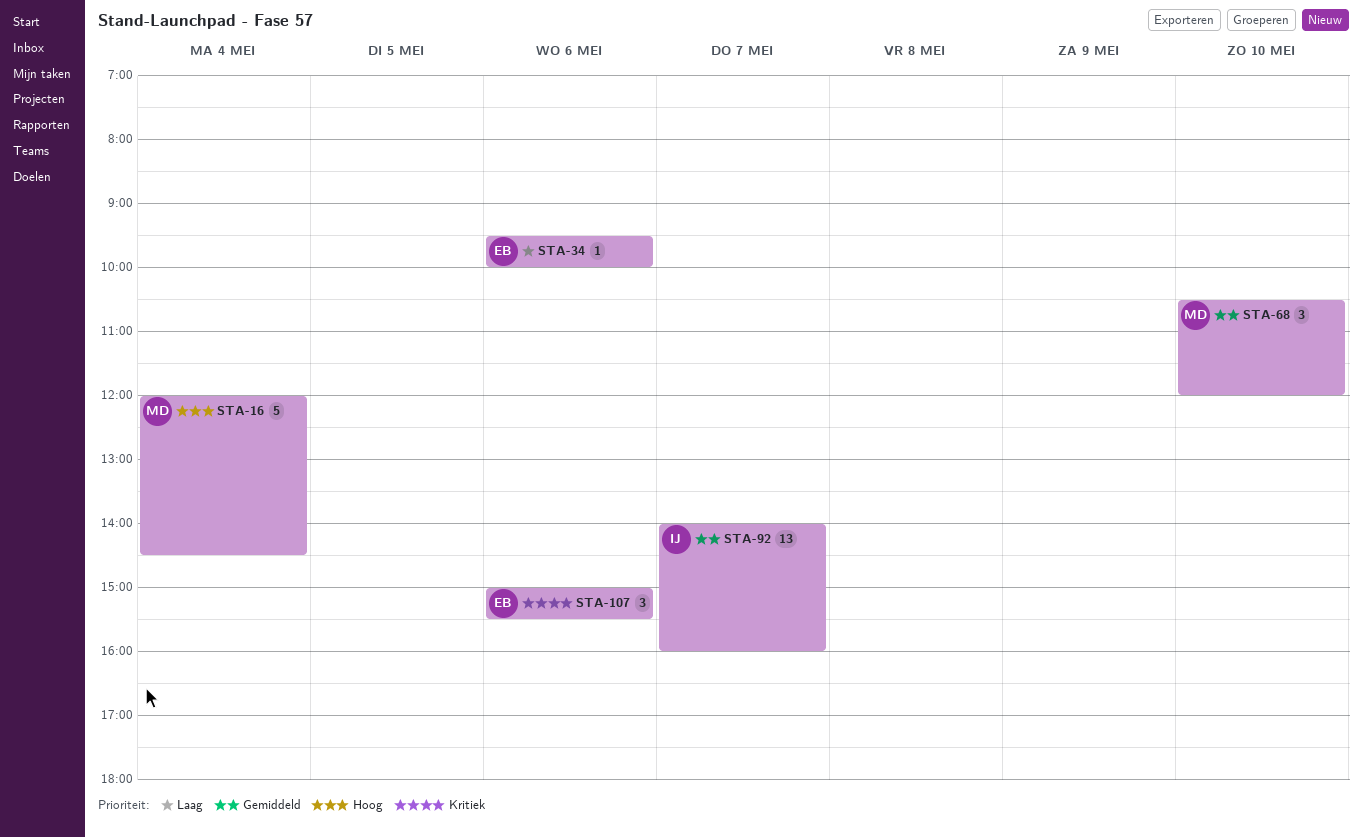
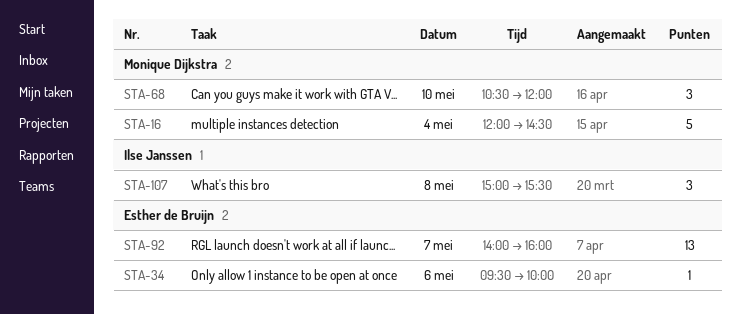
STA-92, owner: Ilse Janssen -> Esther de Bruijn
STA-107, owner: Esther de Bruijn -> Ilse Janssen
STA-107, day: May 6 -> May 8

